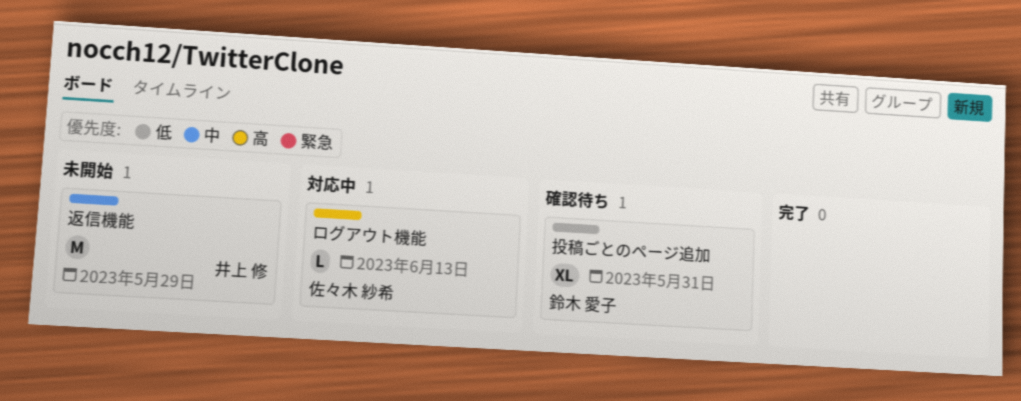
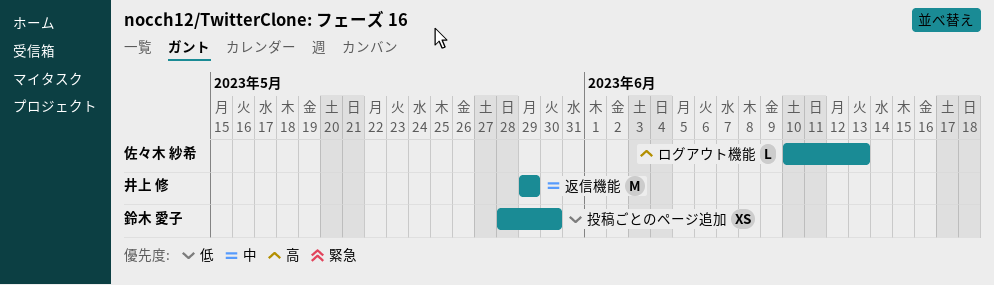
投稿ごとのページ追加, estimate: XL -> XS
投稿ごとのページ追加, due: May 31 -> May 30

